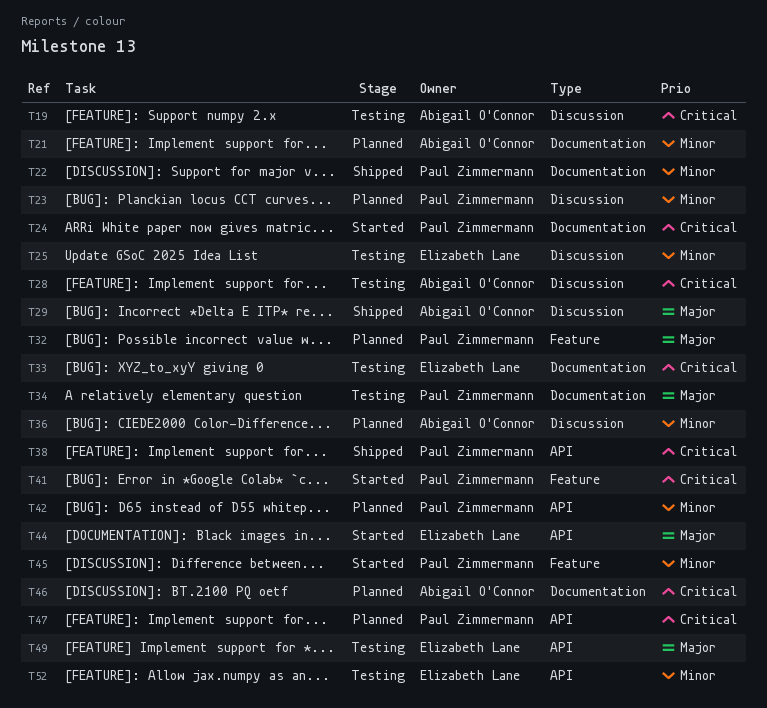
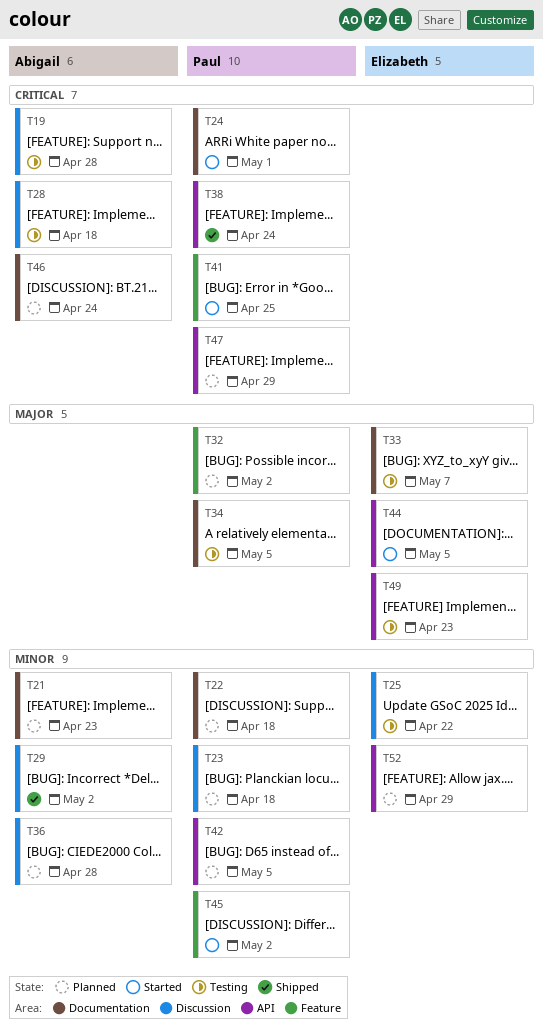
T22, status: Shipped -> Planned
T29, priority: Major -> Minor
T33, priority: Critical -> Major
T52, status: Testing -> Planned

